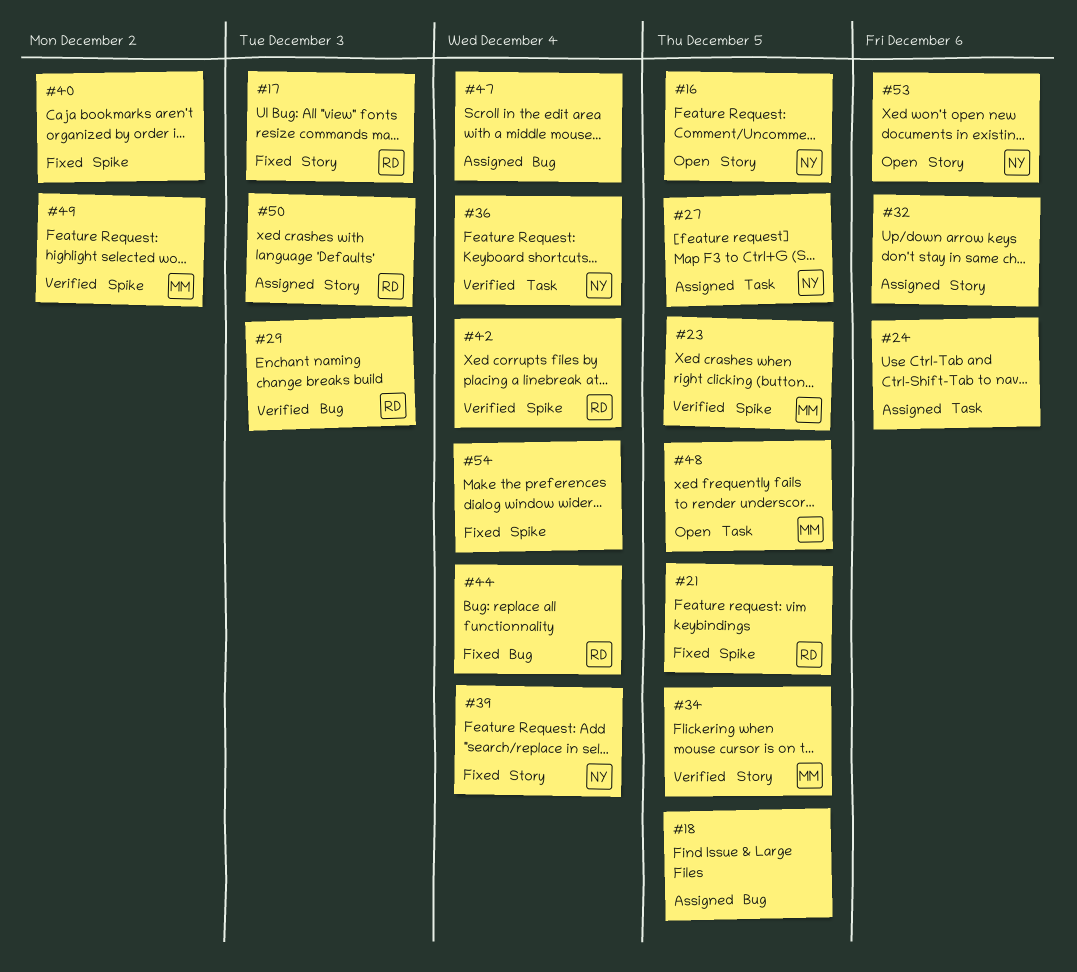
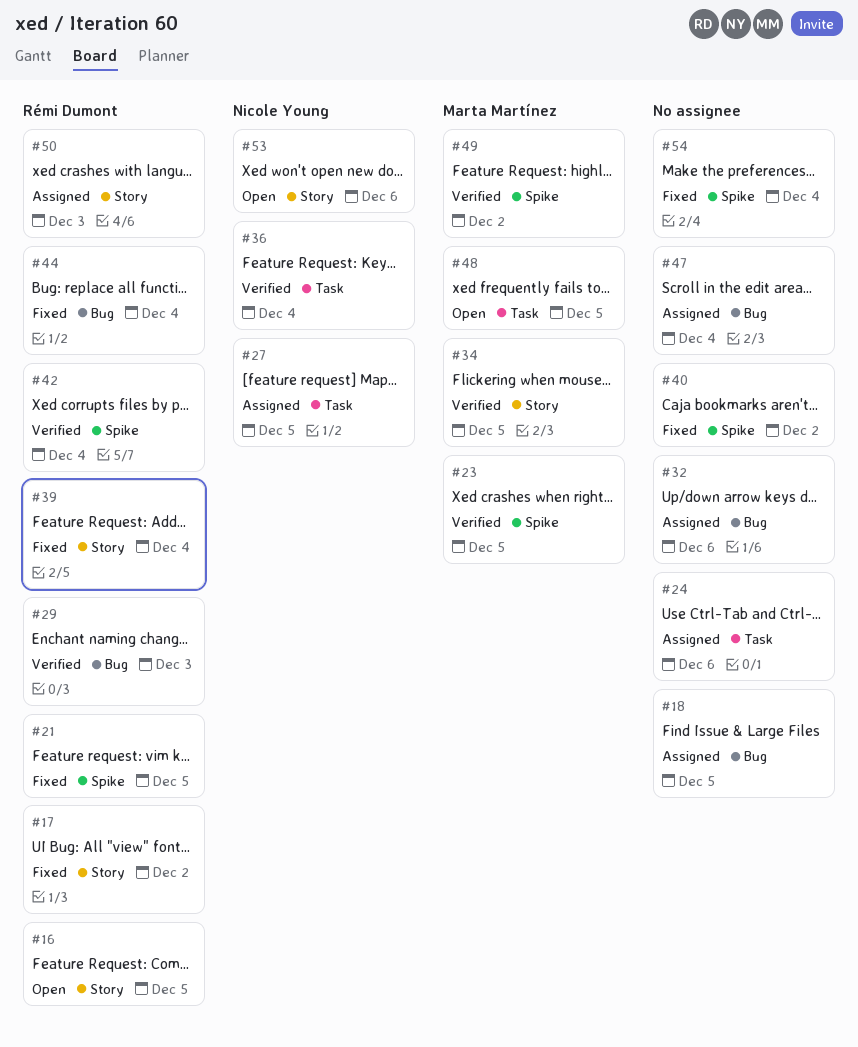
#16, owner: Nicole Young -> Rémi Dumont
#17, due: Dec 3 -> Dec 2
#32, label: Story -> Bug
#39, owner: Nicole Young -> Rémi Dumont

